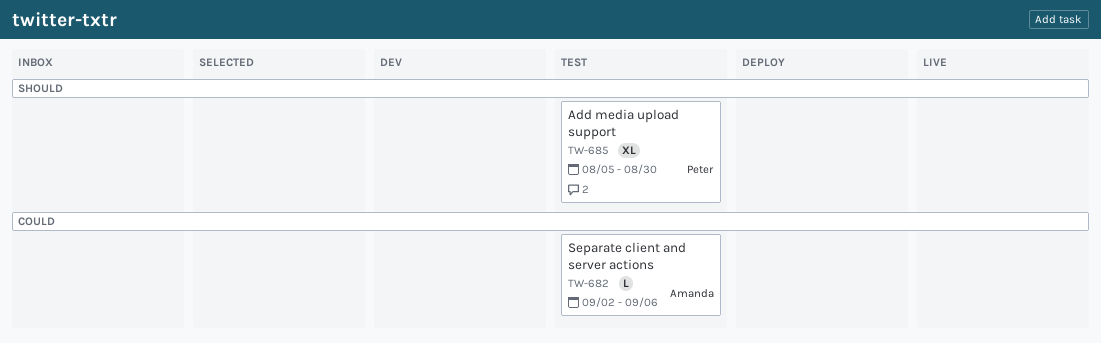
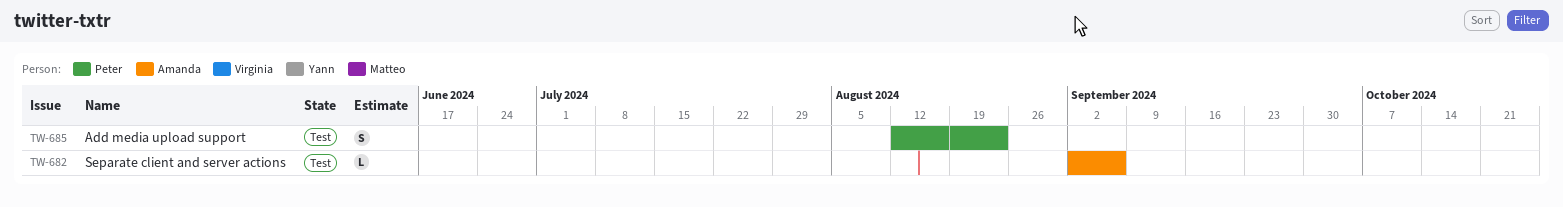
TW-685, estimate: XL -> S
TW-685, start: Aug 5 -> Aug 12
TW-685, due: Aug 30 -> Aug 23

